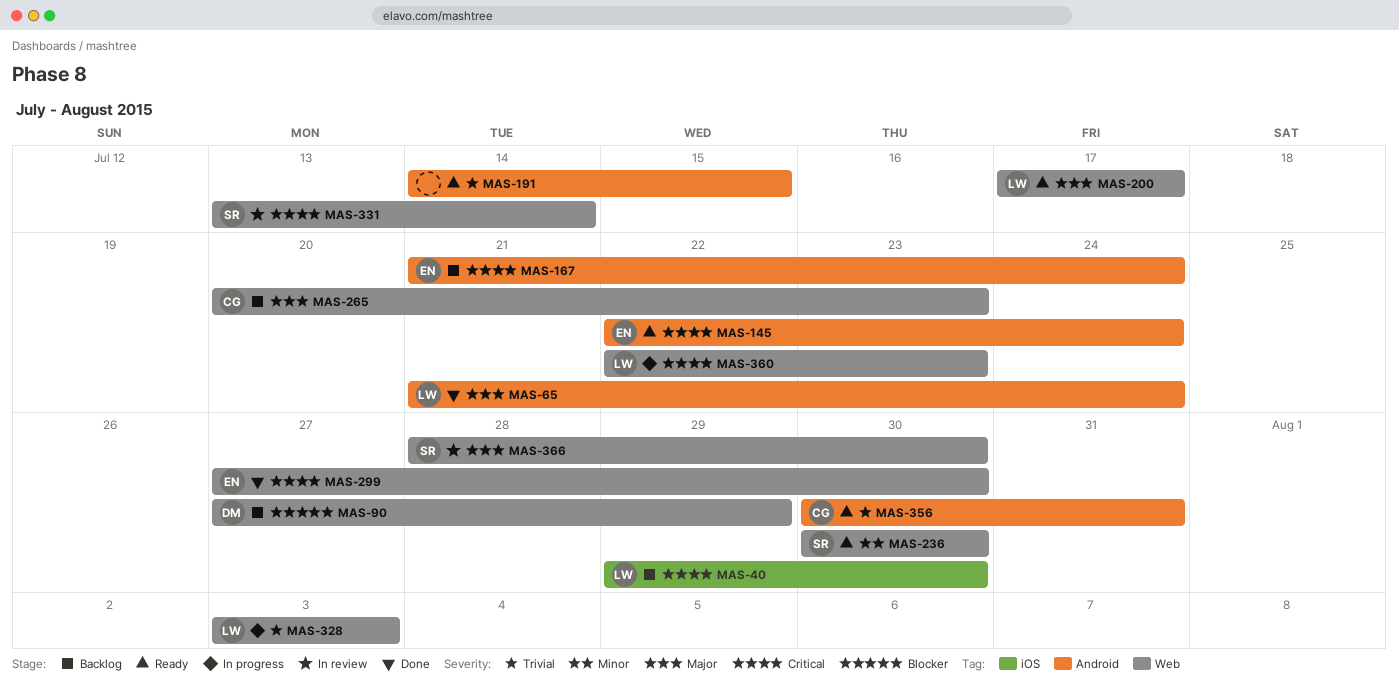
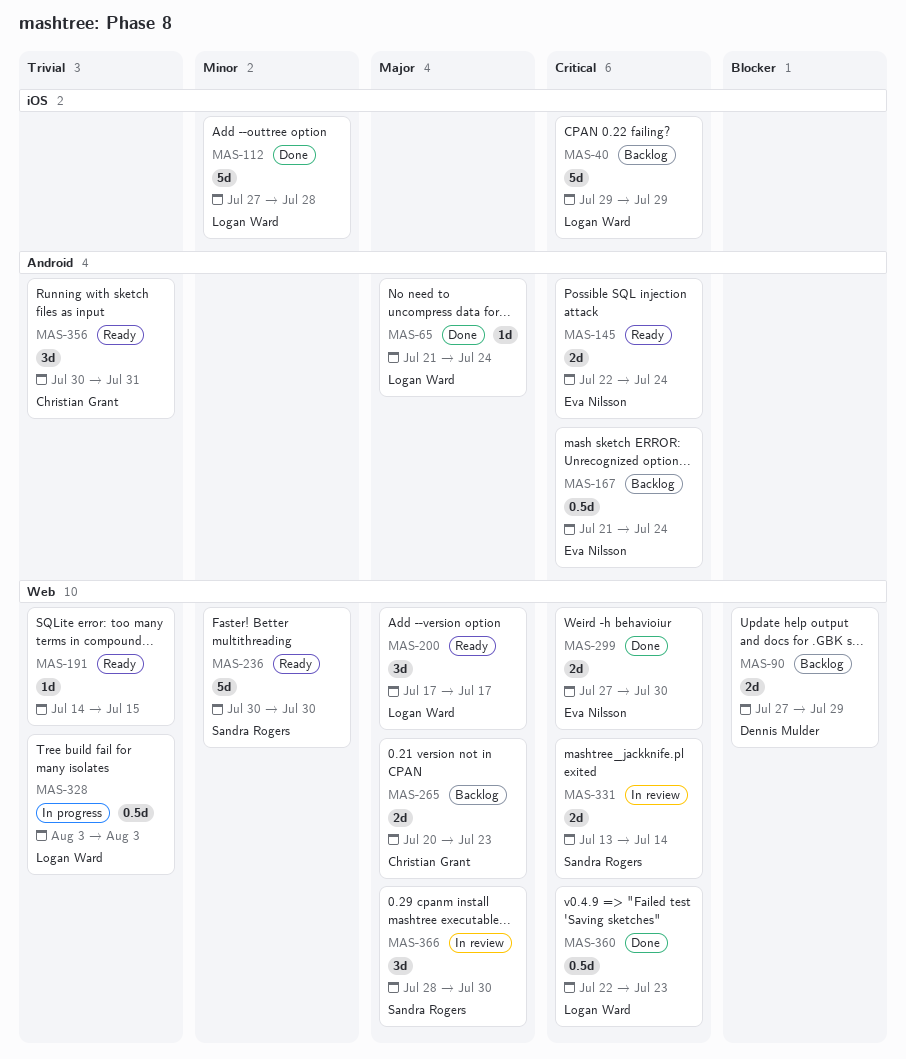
MAS-40, due: Jul 30 -> Jul 29
MAS-112: none -> present
MAS-191, label: Android -> Web
MAS-360, status: In progress -> Done

